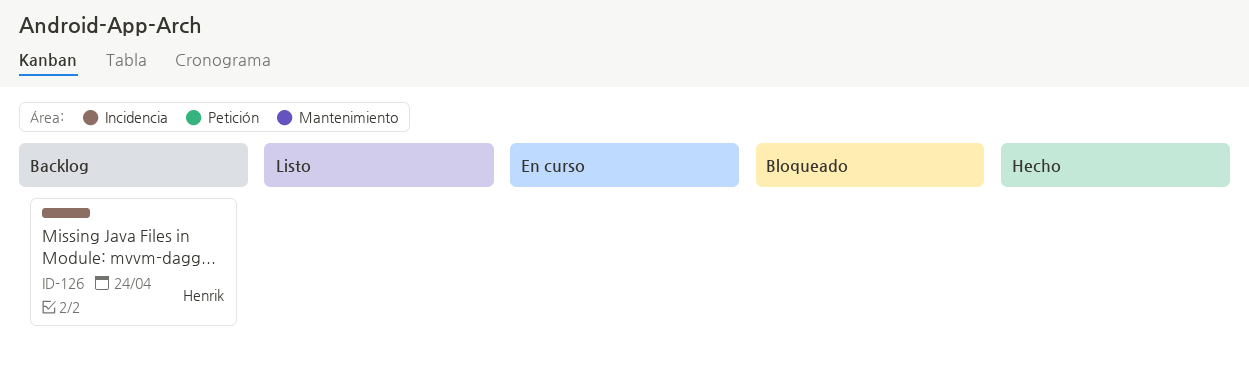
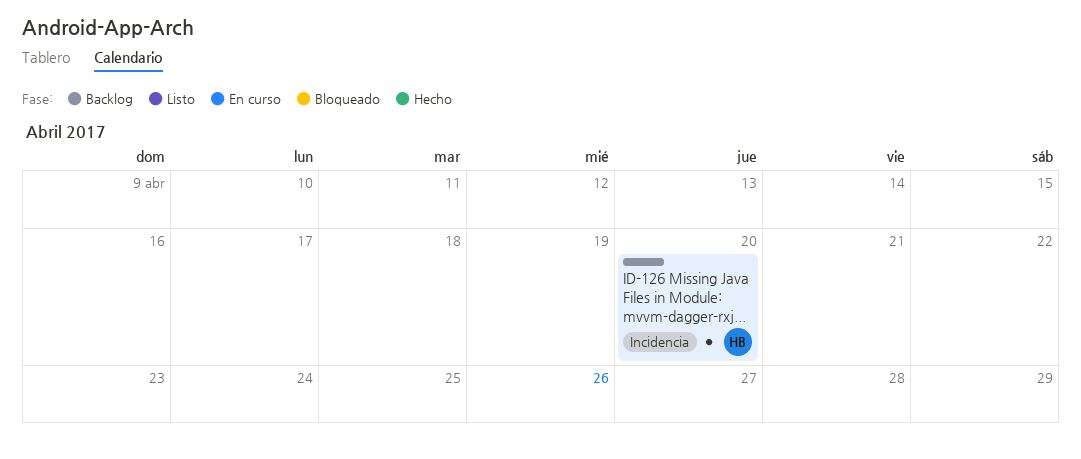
ID-126, due: Apr 24 -> Apr 20

